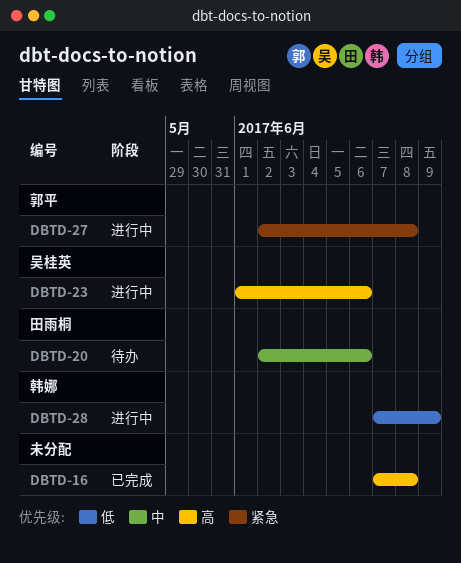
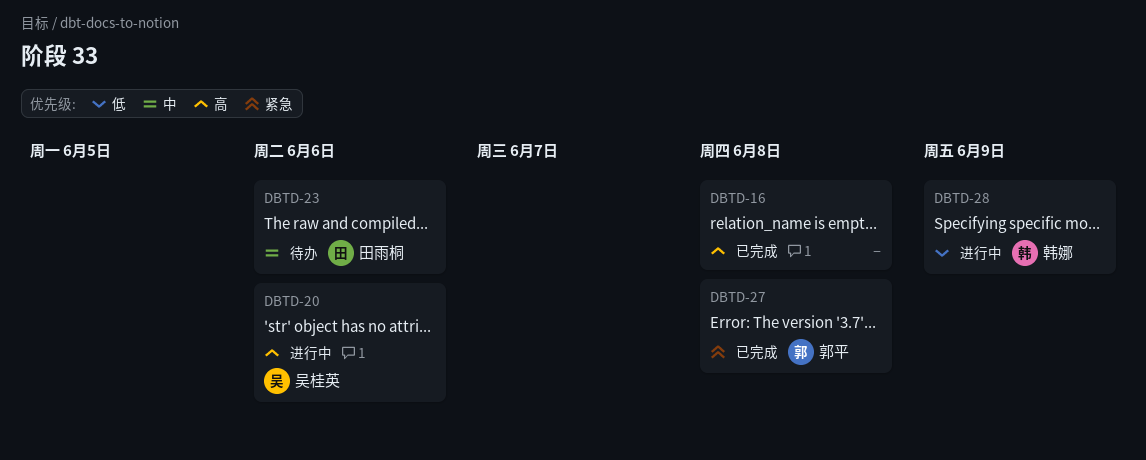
DBTD-20, status: 待办 -> 进行中
DBTD-20, owner: 田雨桐 -> 吴桂英
DBTD-20, priority: 中 -> 高
DBTD-23, status: 进行中 -> 待办
DBTD-23, owner: 吴桂英 -> 田雨桐
DBTD-23, priority: 高 -> 中
DBTD-27, status: 进行中 -> 已完成

